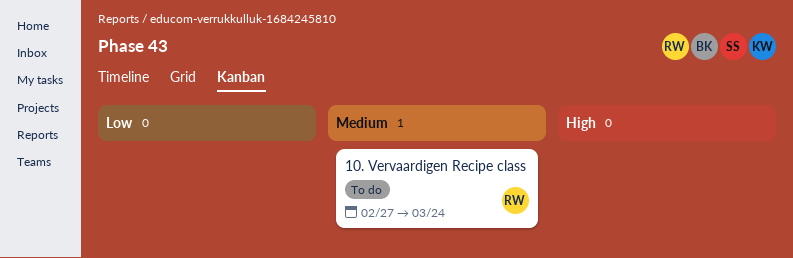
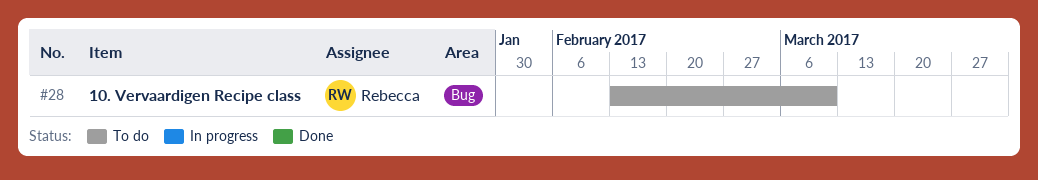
10. Vervaardigen Recipe class, start: Feb 27 -> Feb 13
10. Vervaardigen Recipe class, due: Mar 24 -> Mar 10

